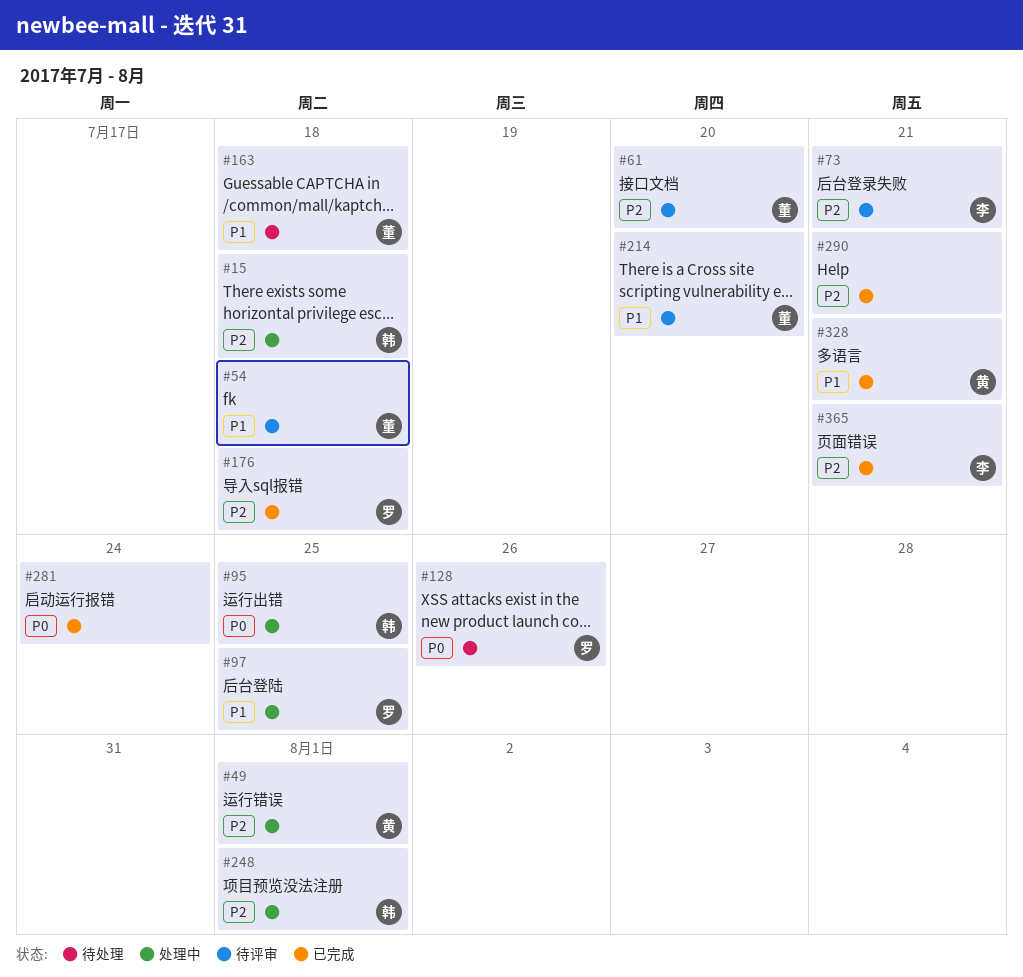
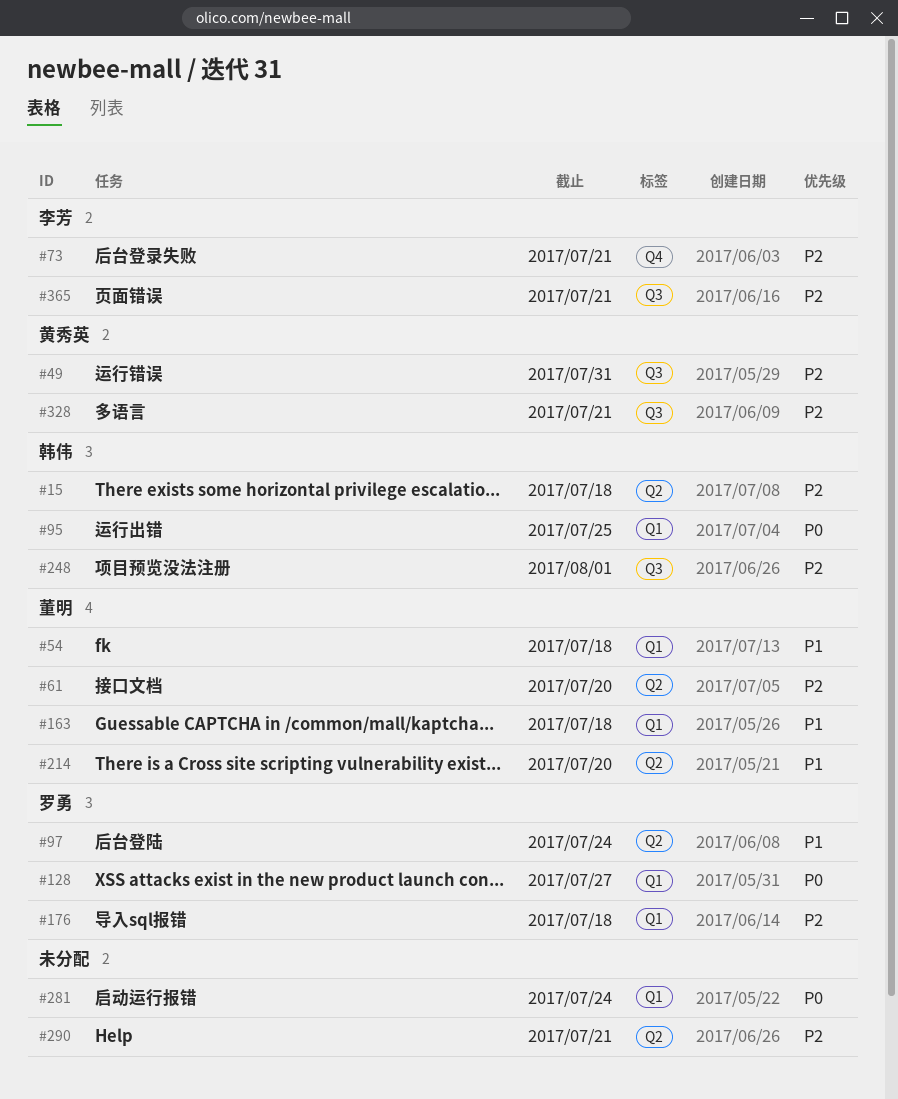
#49, due: Aug 1 -> Jul 31
#97, due: Jul 25 -> Jul 24
#128, due: Jul 26 -> Jul 27
#328, priority: P1 -> P2

